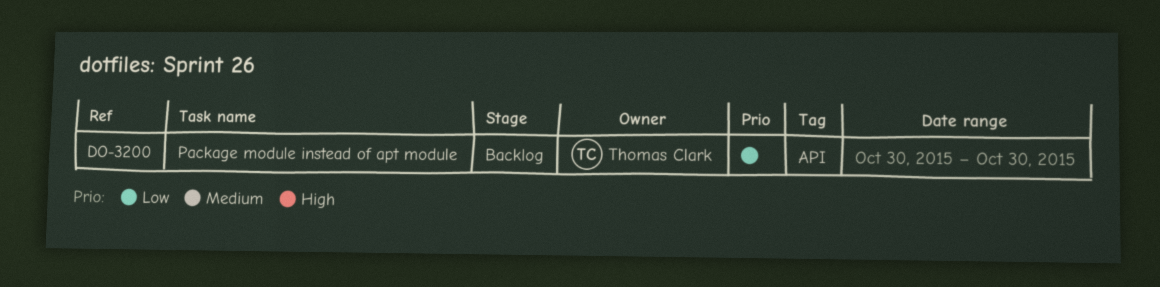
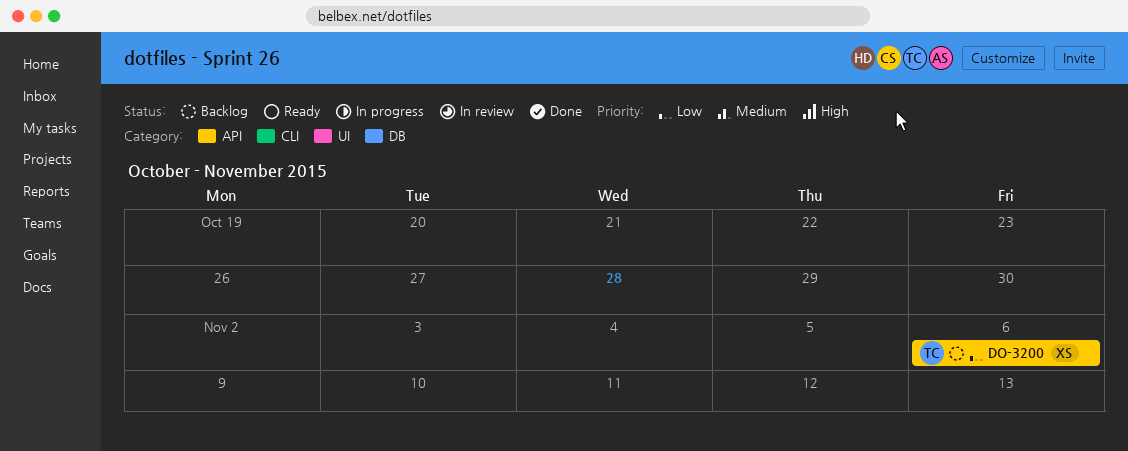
DO-3200, start: Oct 30 -> Nov 6
DO-3200, due: Oct 30 -> Nov 6

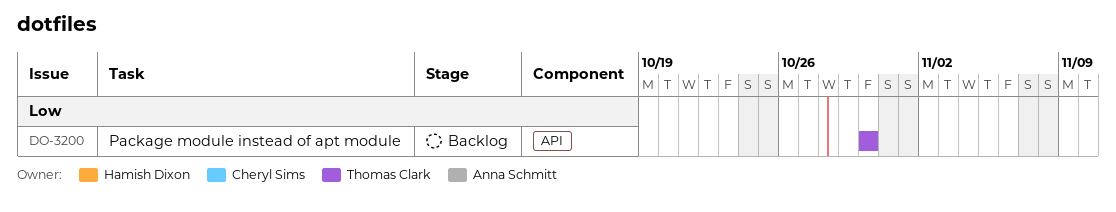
DO-3200, start: Nov 6 -> Oct 30
DO-3200, due: Nov 6 -> Oct 30

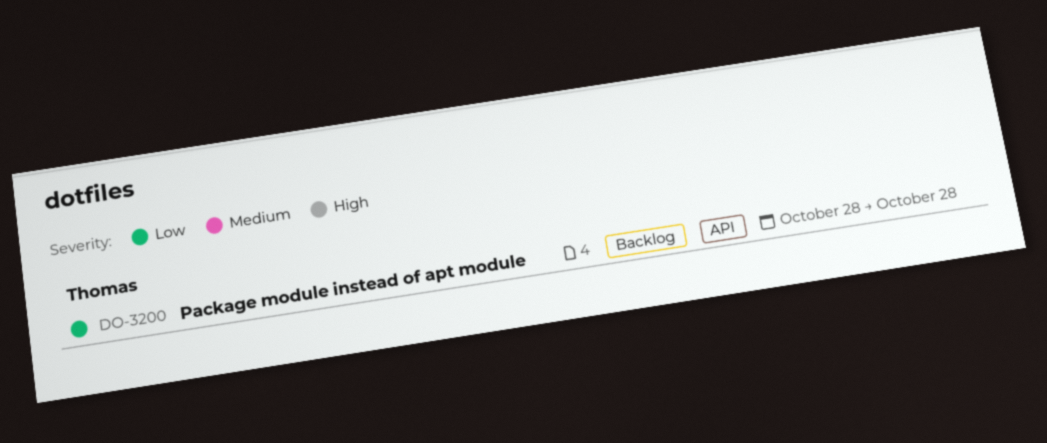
DO-3200, start: Oct 30 -> Oct 28
DO-3200, due: Oct 30 -> Oct 28

